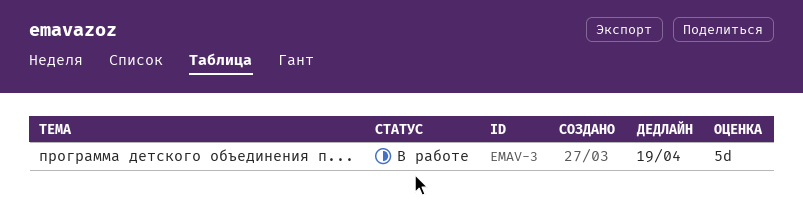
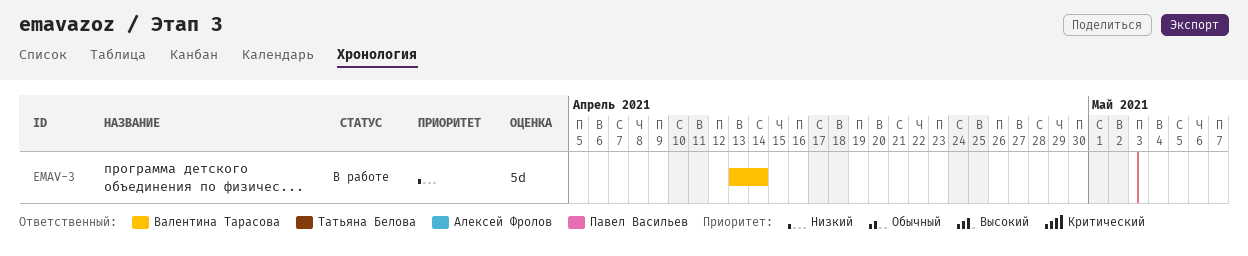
EMAV-3, due: Apr 19 -> Apr 14

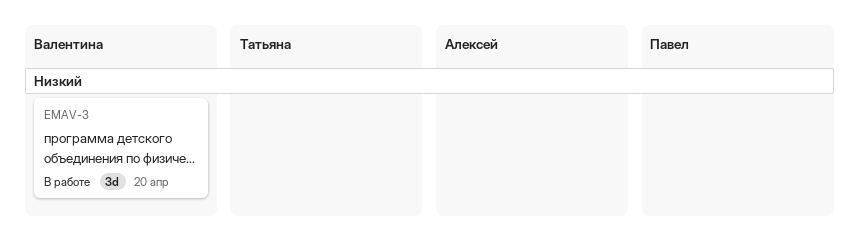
EMAV-3, estimate: 5d -> 3d
EMAV-3, due: Apr 14 -> Apr 20

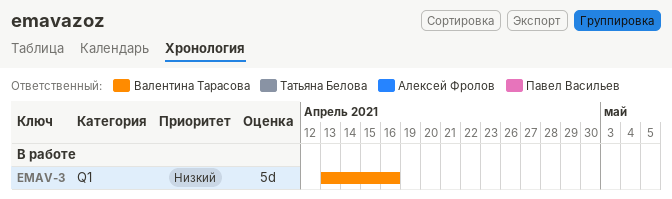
EMAV-3, estimate: 3d -> 5d
EMAV-3, due: Apr 20 -> Apr 16

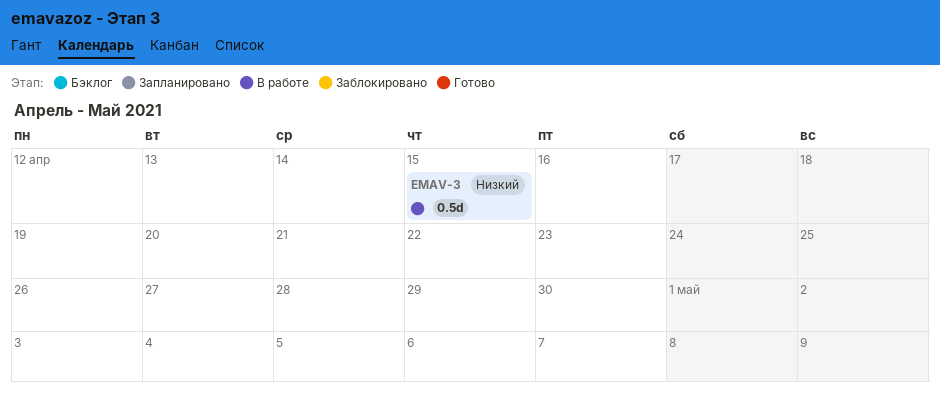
EMAV-3, estimate: 5d -> 0.5d
EMAV-3, due: Apr 16 -> Apr 15

